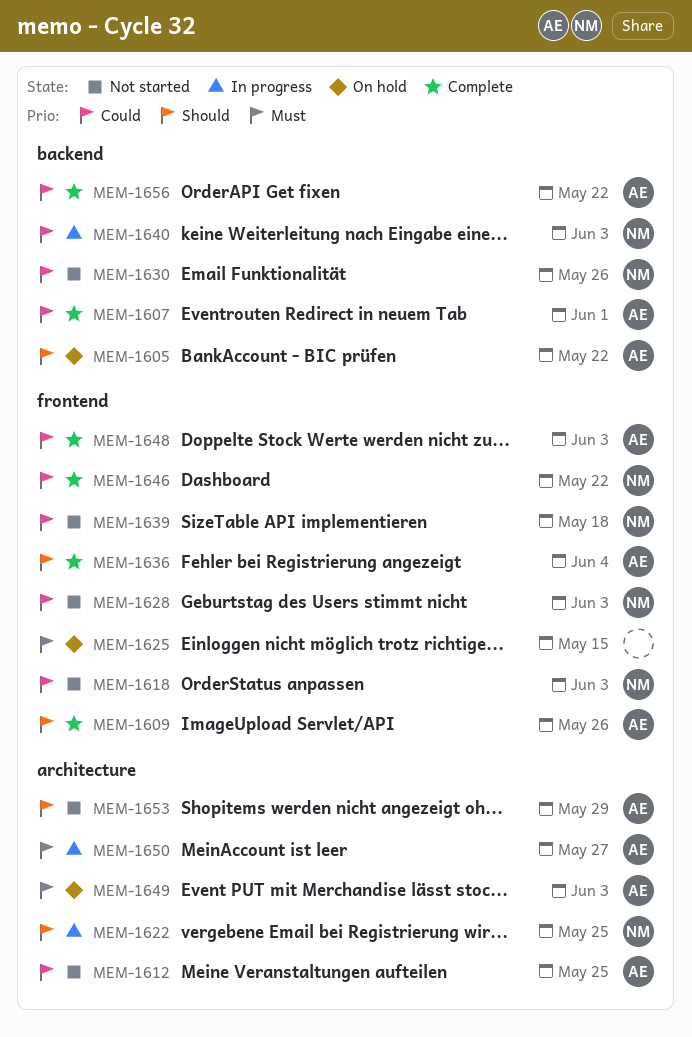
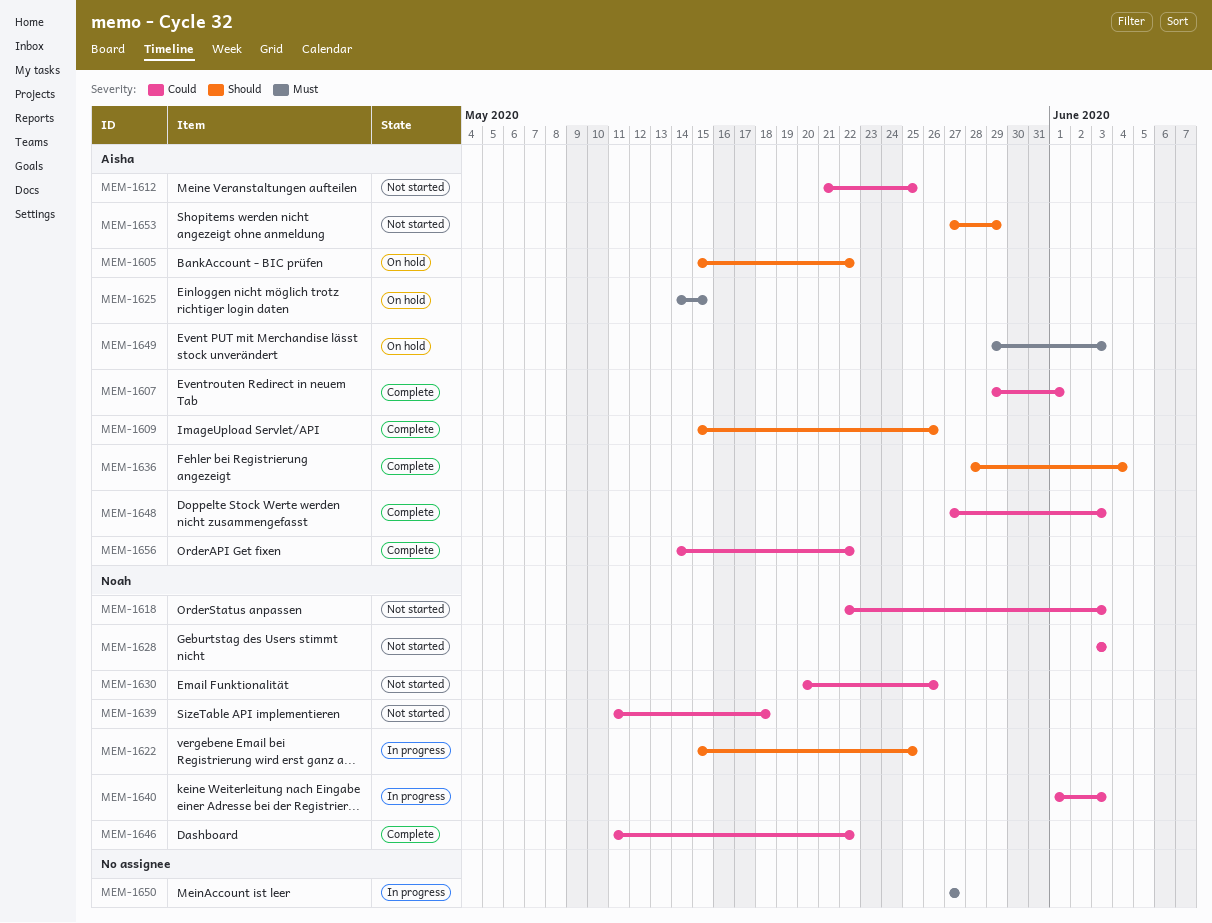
MEM-1625, owner: none -> Aisha
MEM-1650, owner: Aisha -> none

